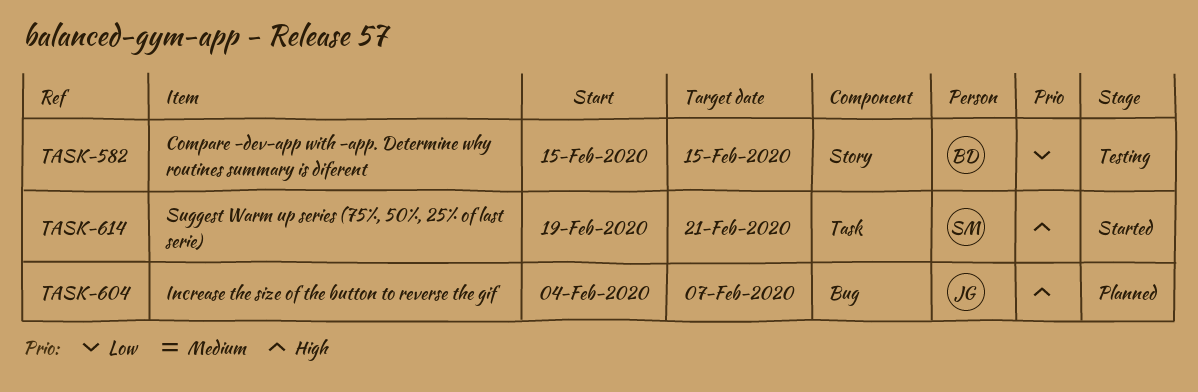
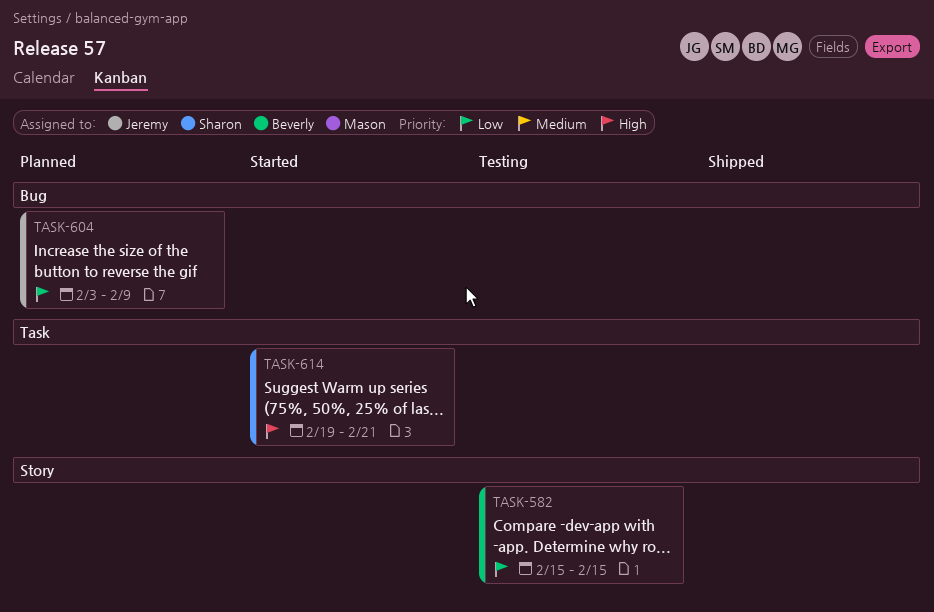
TASK-604, priority: High -> Low
TASK-604, start: Feb 4 -> Feb 3
TASK-604, due: Feb 7 -> Feb 9

